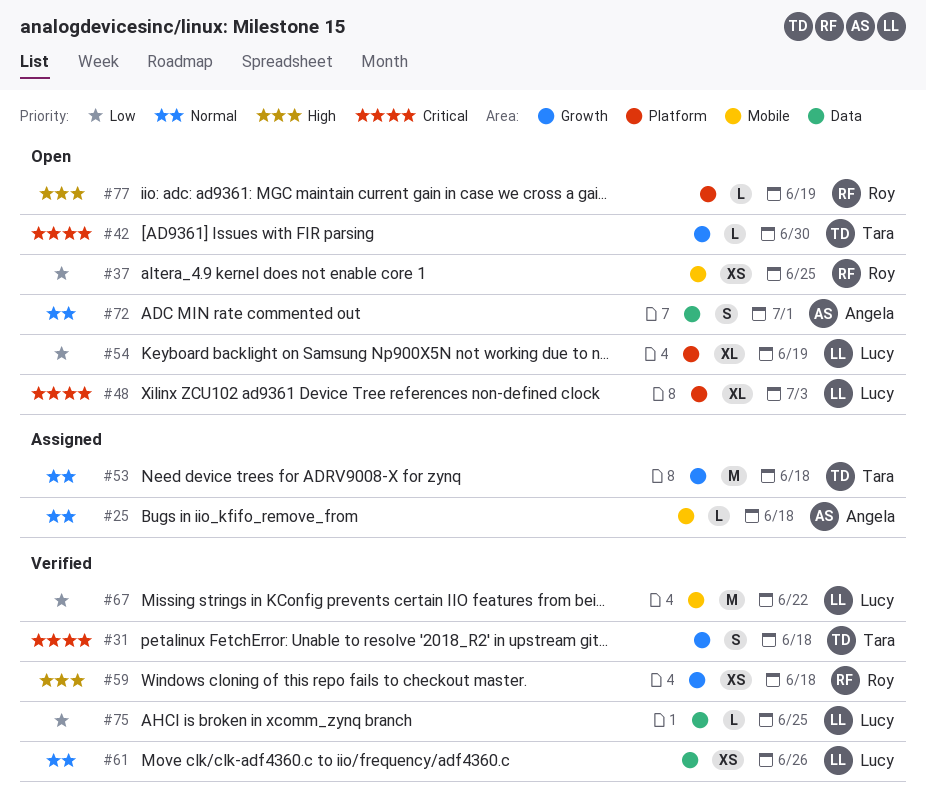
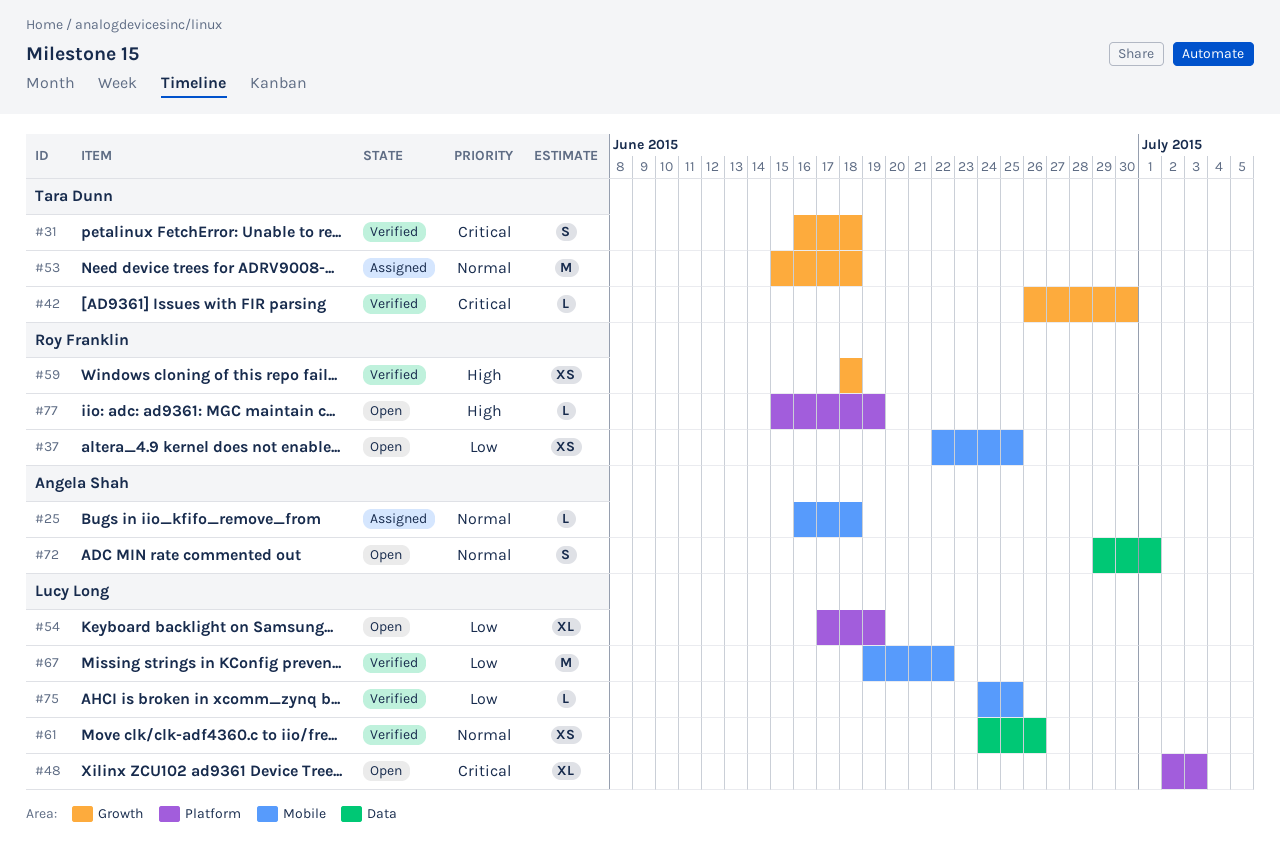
#42, status: Open -> Verified
#75, label: Data -> Mobile

